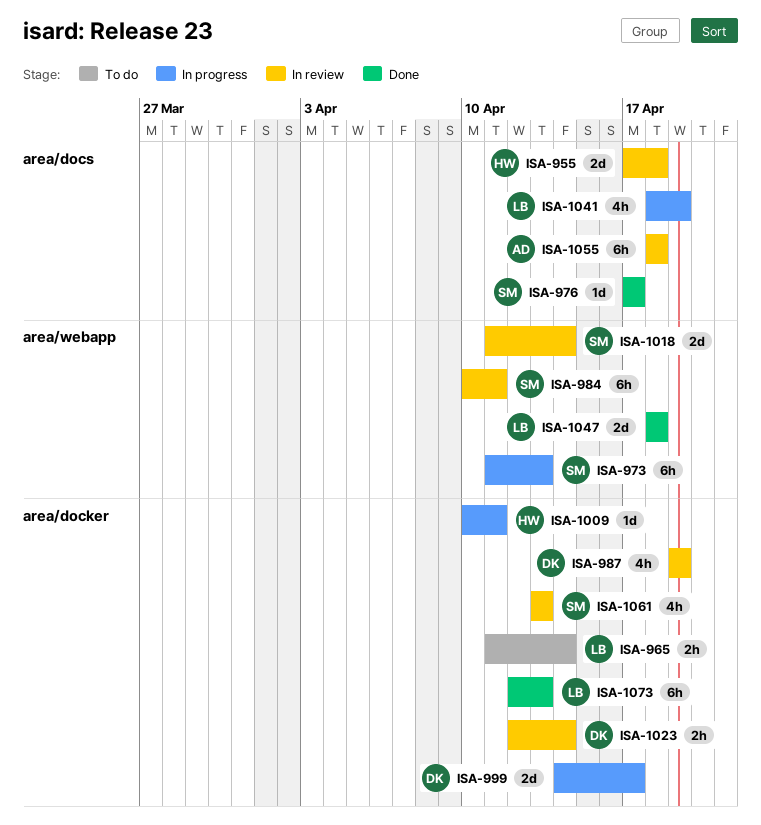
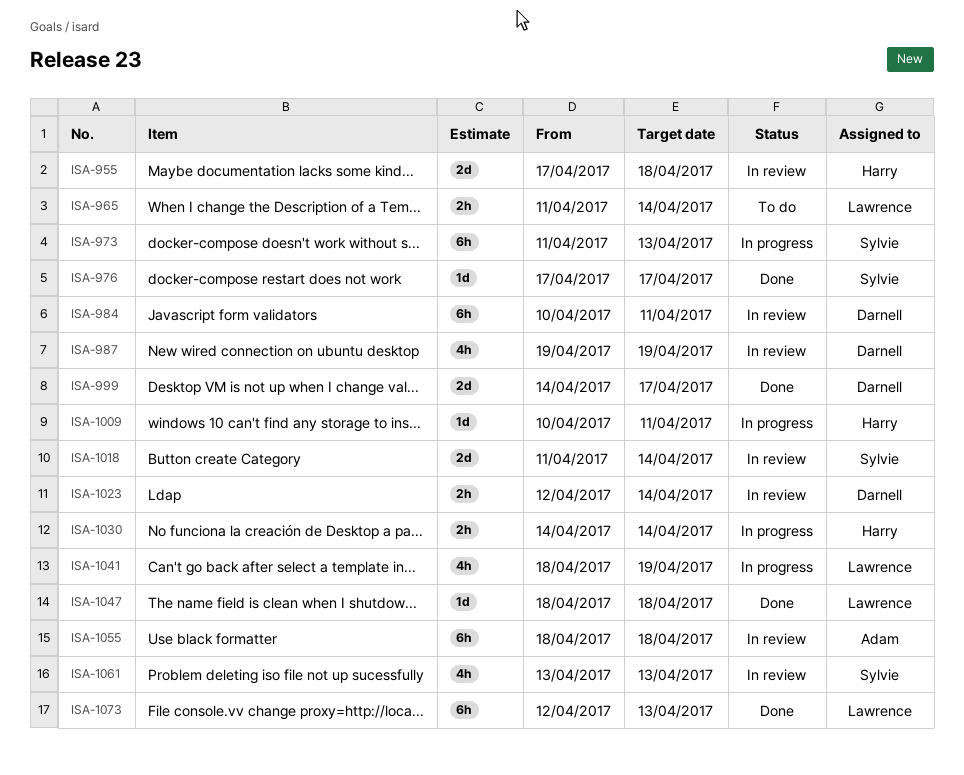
ISA-984, owner: Sylvie -> Darnell
ISA-999, status: In progress -> Done
ISA-1030: none -> present
ISA-1047, estimate: 2d -> 1d

